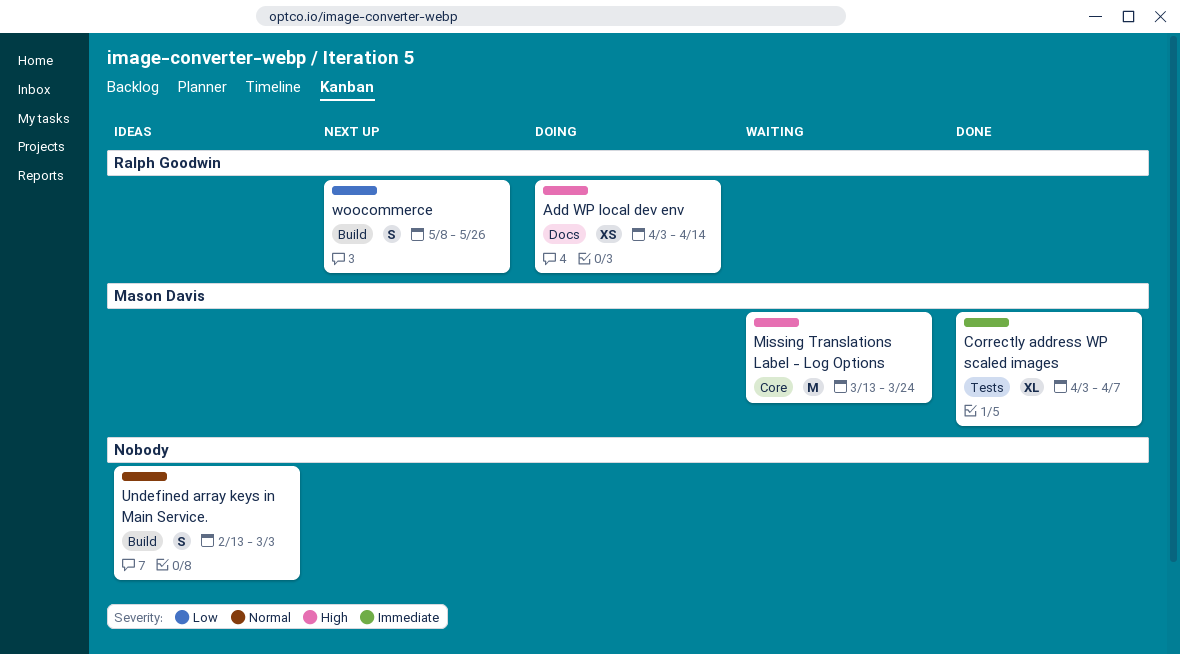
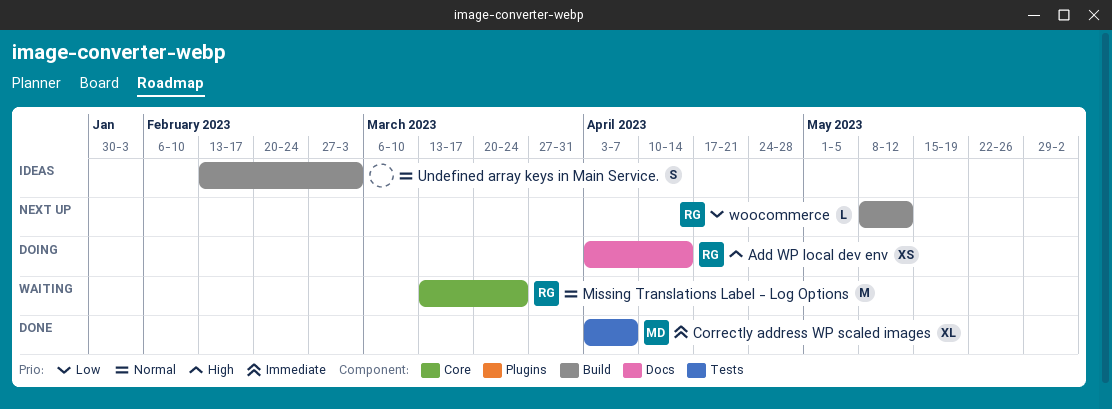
Missing Translations Label - Log Options, owner: Mason Davis -> Ralph Goodwin
Missing Translations Label - Log Options, priority: High -> Normal
woocommerce, estimate: S -> L
woocommerce, due: May 26 -> May 12

